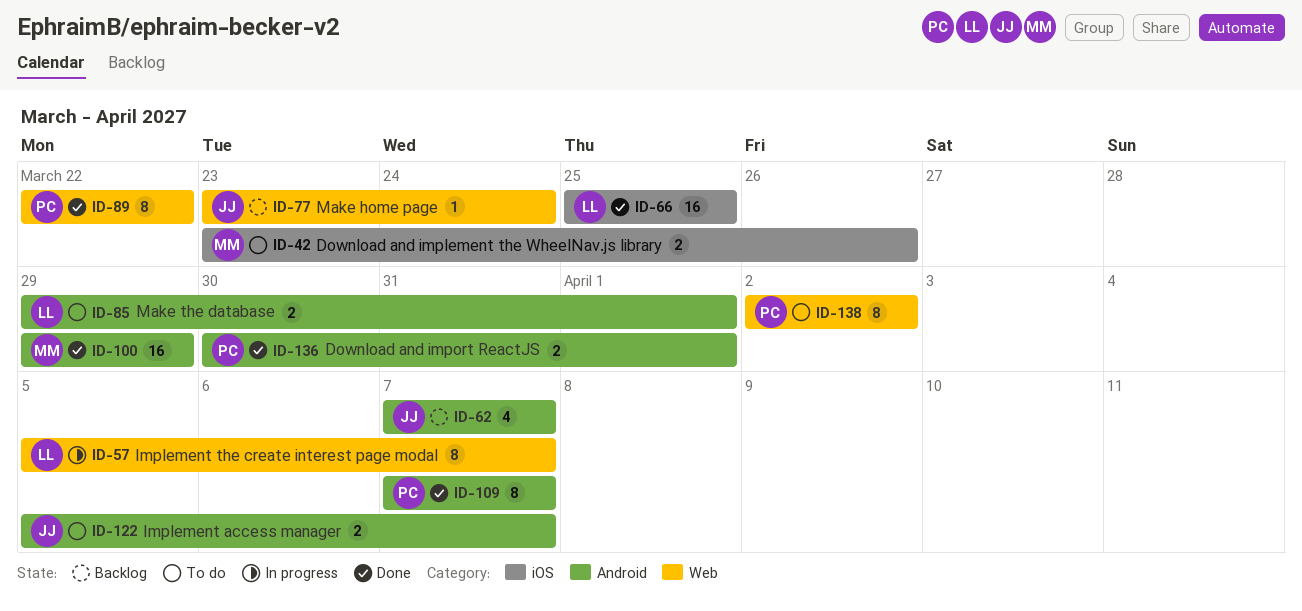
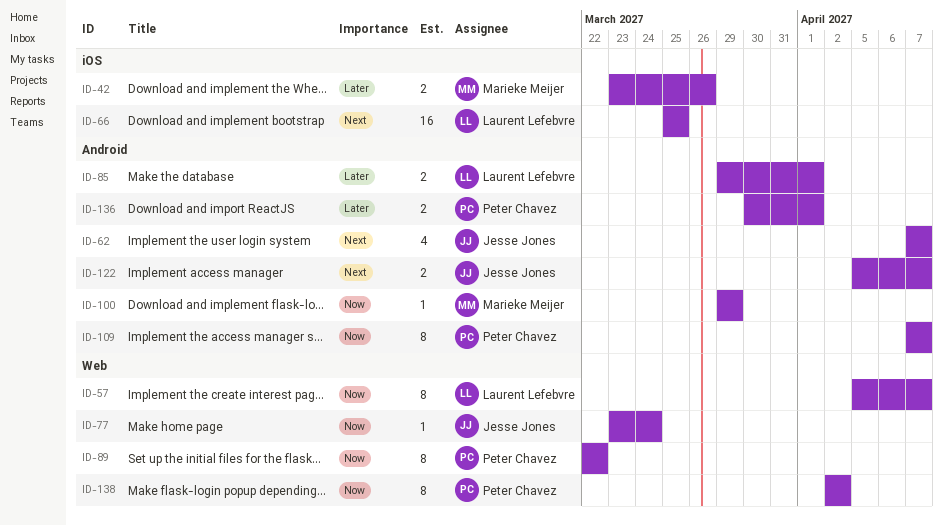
ID-100, estimate: 16 -> 1

